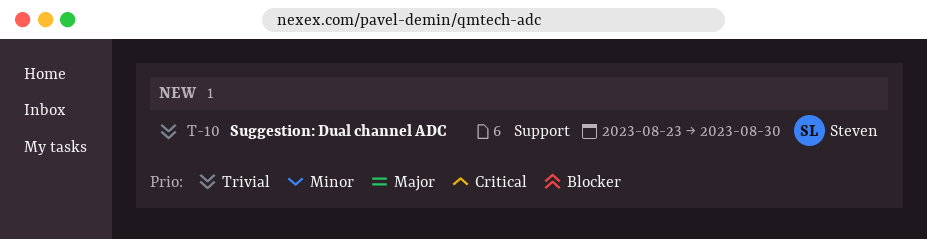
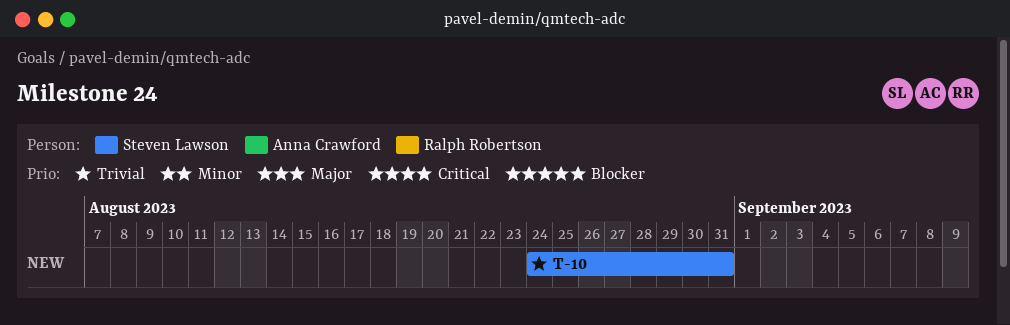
T-10, start: Aug 23 -> Aug 24
T-10, due: Aug 30 -> Aug 31

